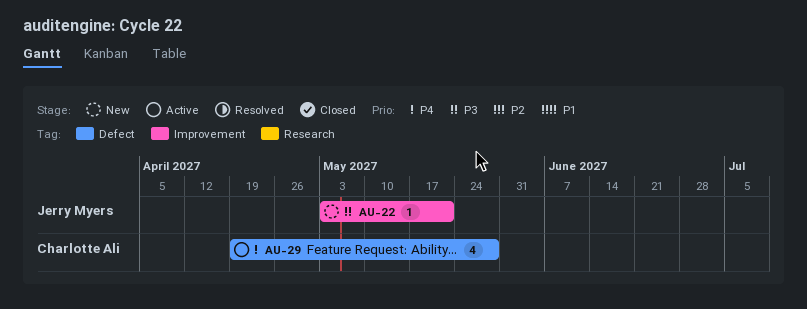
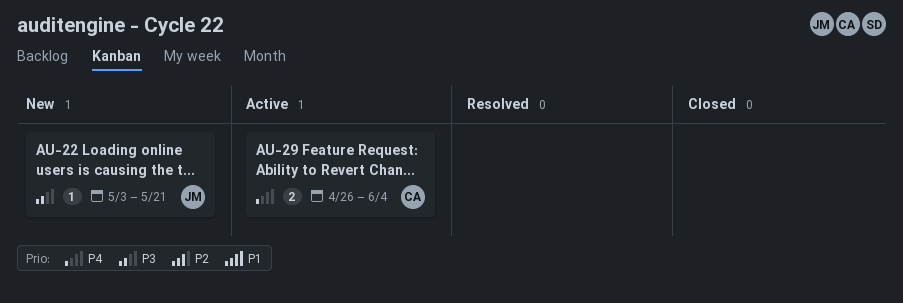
AU-29, estimate: 4 -> 2
AU-29, start: Apr 19 -> Apr 26
AU-29, due: May 28 -> Jun 4

